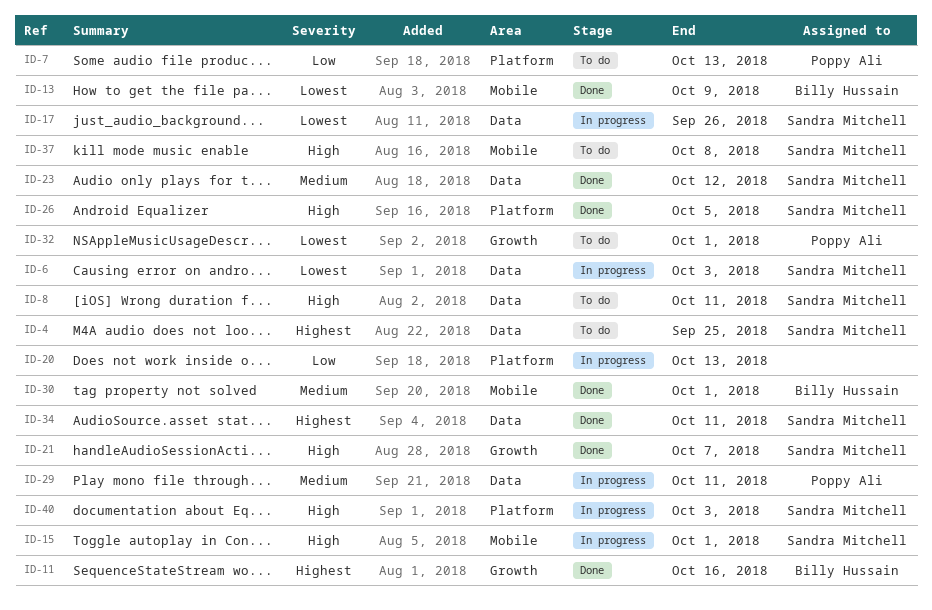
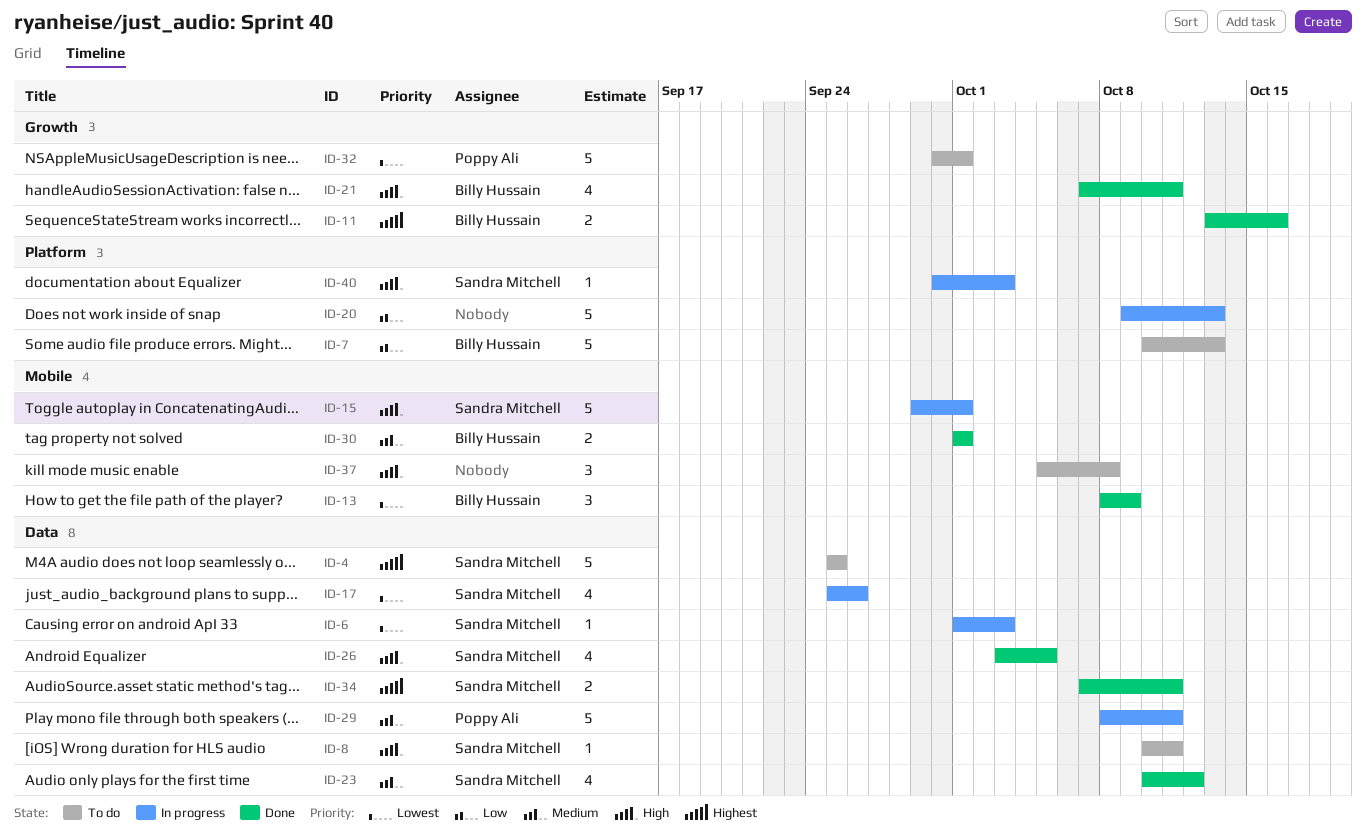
ID-7, owner: Poppy Ali -> Billy Hussain
ID-21, owner: Sandra Mitchell -> Billy Hussain
ID-21, due: Oct 7 -> Oct 11
ID-26, label: Platform -> Data
ID-37, owner: Sandra Mitchell -> none

